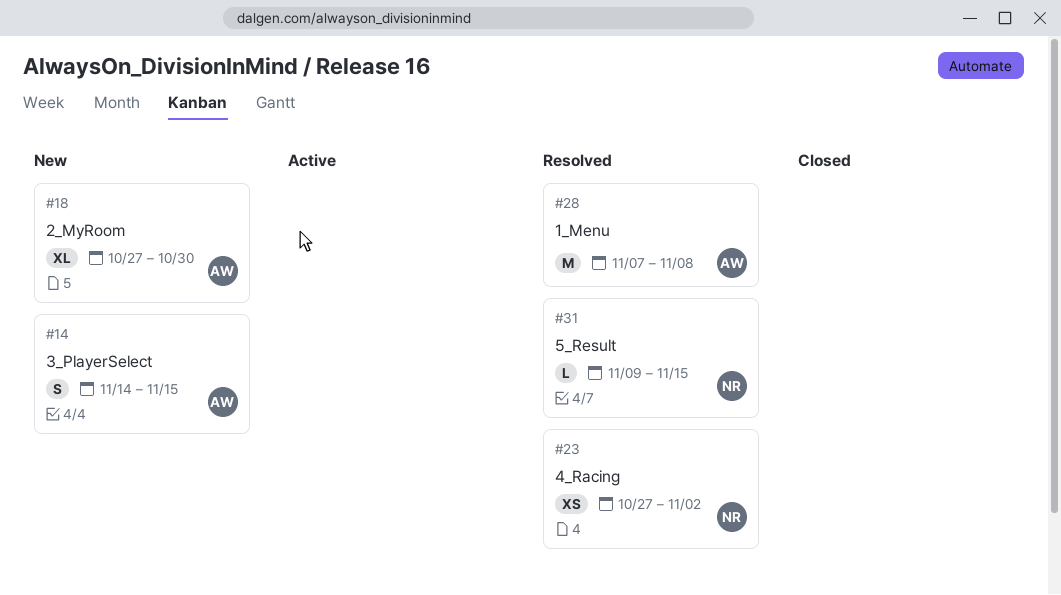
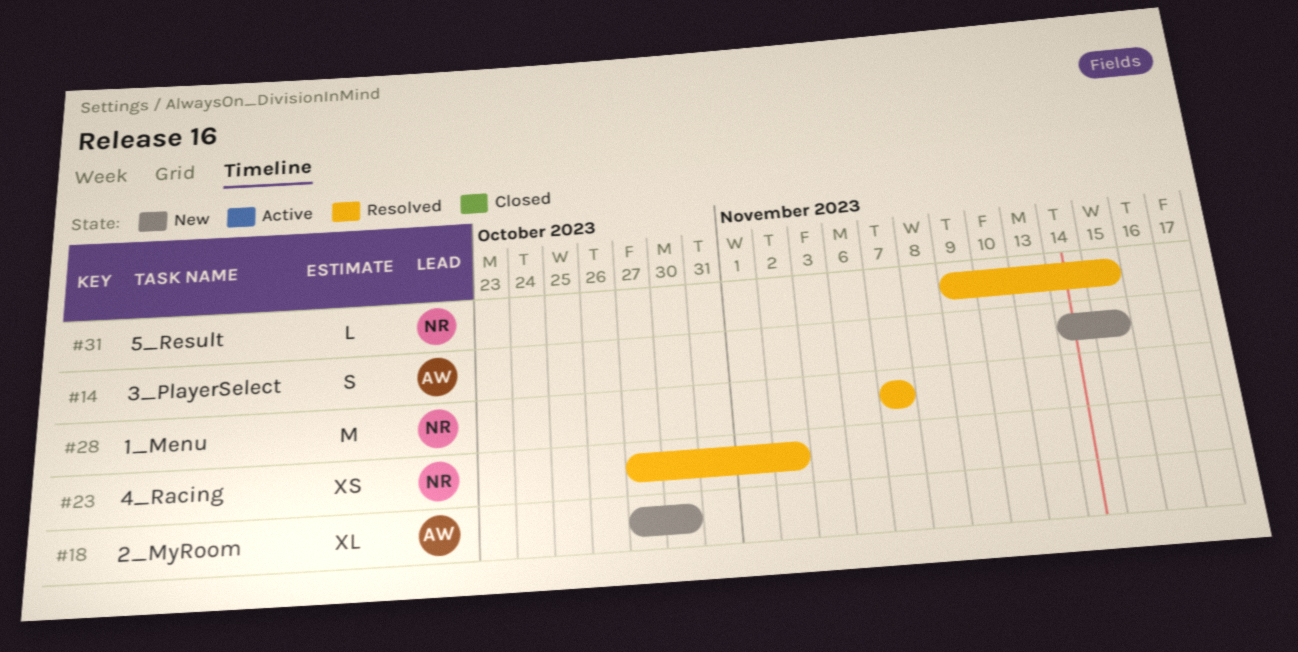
#28, owner: AW -> NR
#28, due: Nov 8 -> Nov 7

